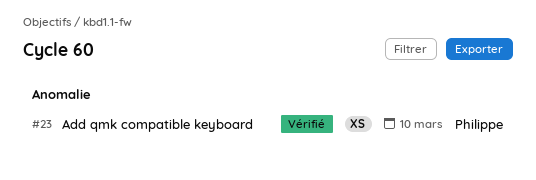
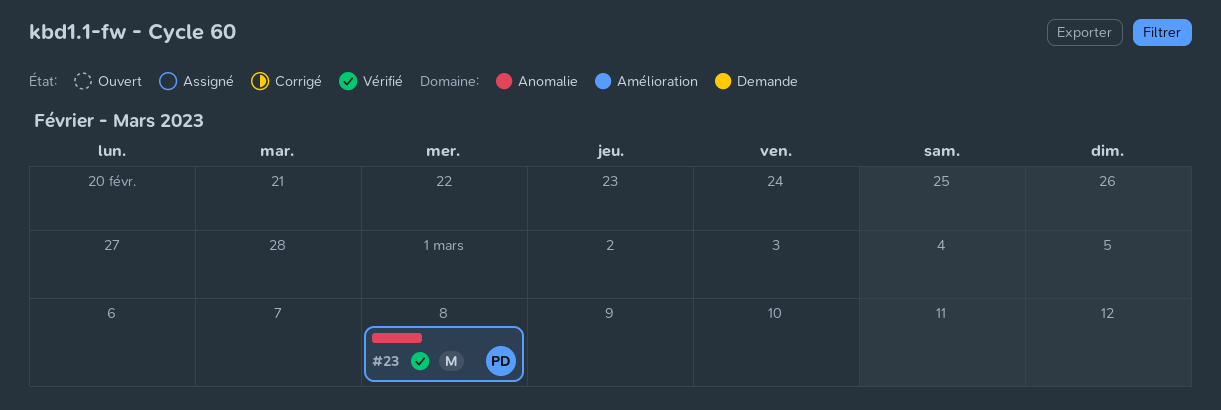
#23, estimate: XS -> M
#23, due: Mar 10 -> Mar 8

